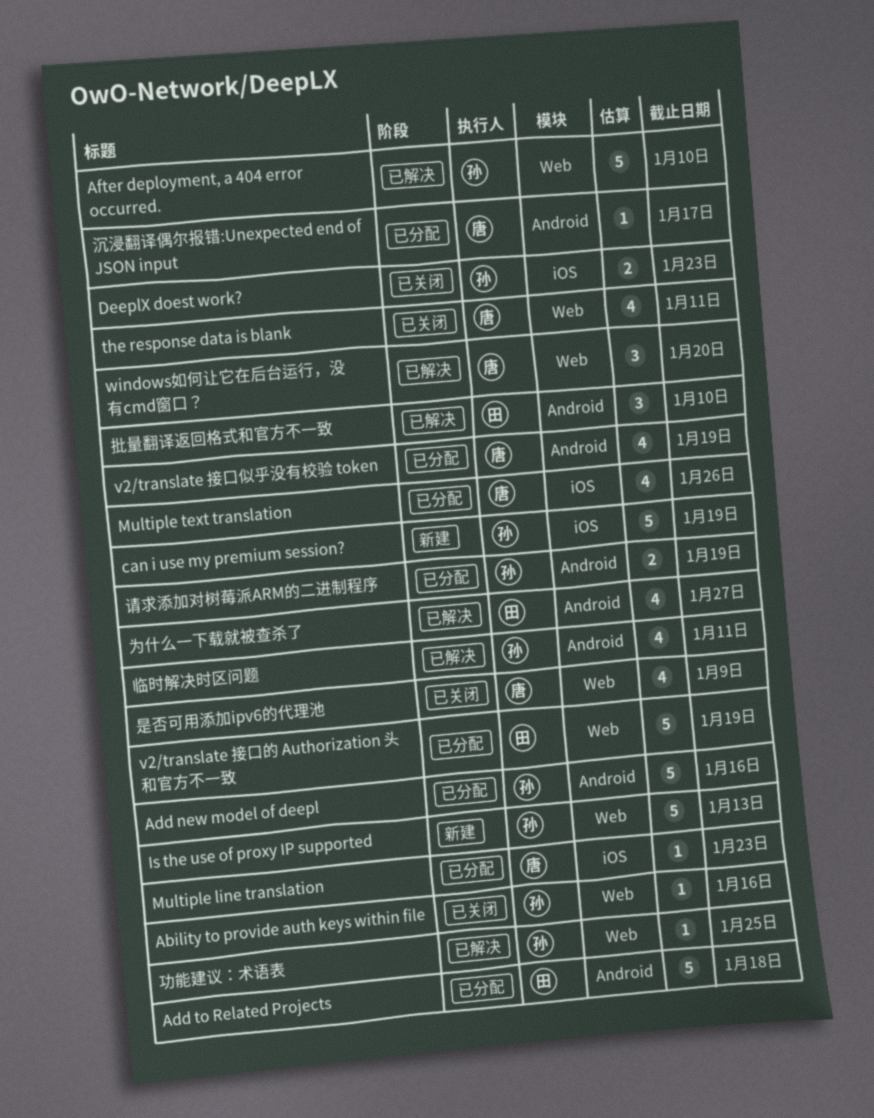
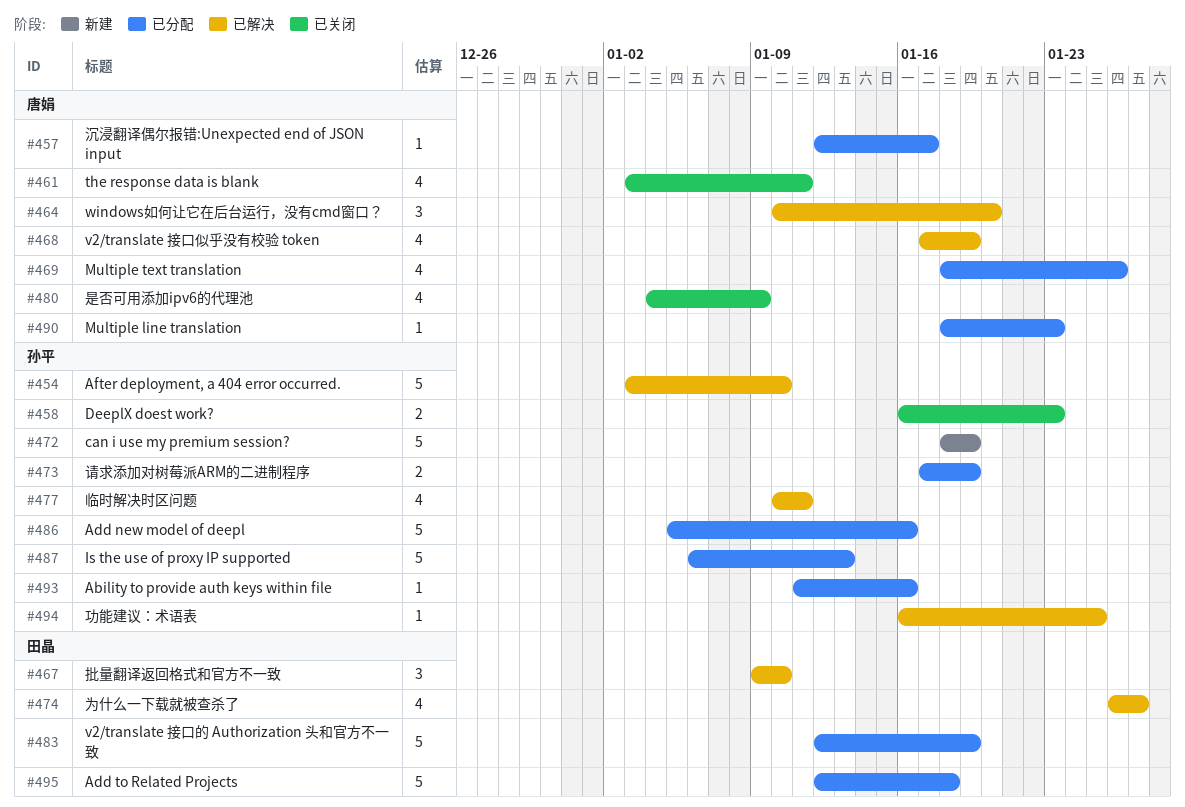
Ability to provide auth keys within file, status: 已关闭 -> 已分配
Is the use of proxy IP supported, status: 新建 -> 已分配
v2/translate 接口似乎没有校验 token, status: 已分配 -> 已解决

